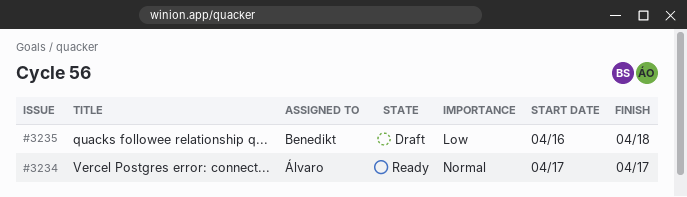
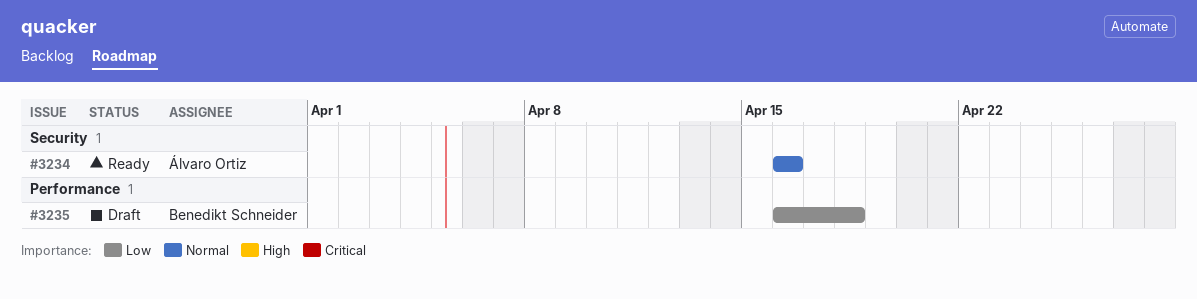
#3234, start: Apr 17 -> Apr 16
#3234, due: Apr 17 -> Apr 16

